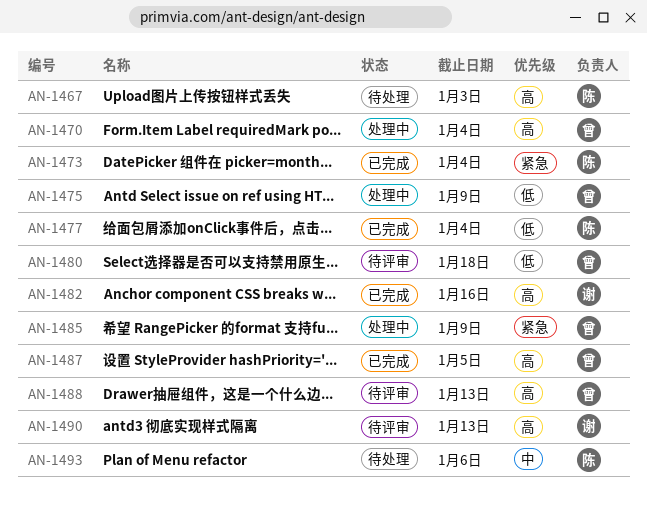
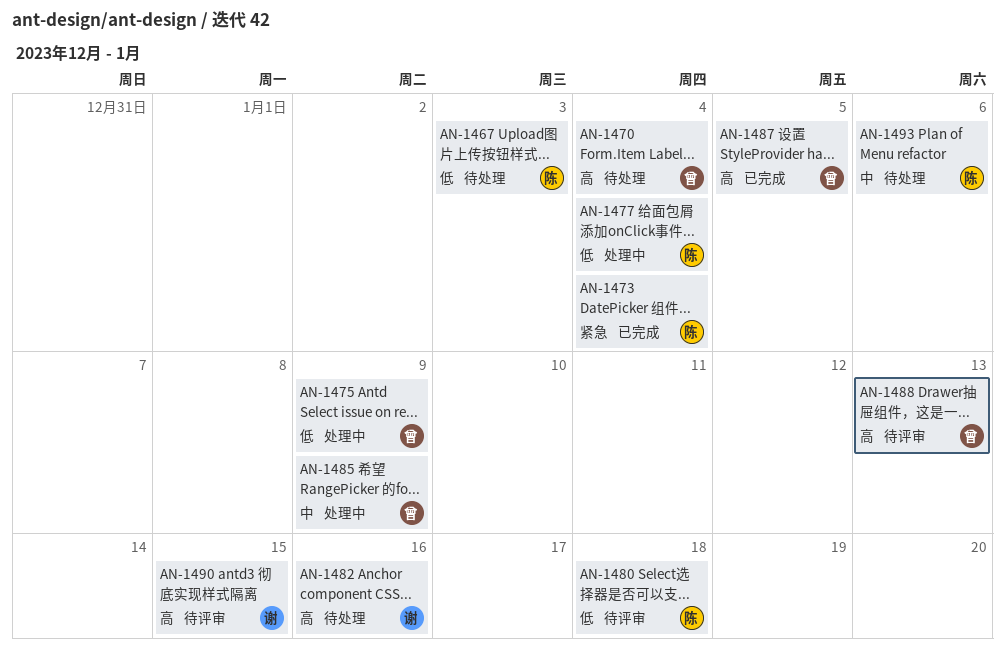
AN-1467, priority: 高 -> 低
AN-1470, status: 处理中 -> 待处理
AN-1477, status: 已完成 -> 处理中
AN-1480, owner: 曾 -> 陈
AN-1482, status: 已完成 -> 待处理
AN-1485, priority: 紧急 -> 中
AN-1490, due: Jan 13 -> Jan 15

